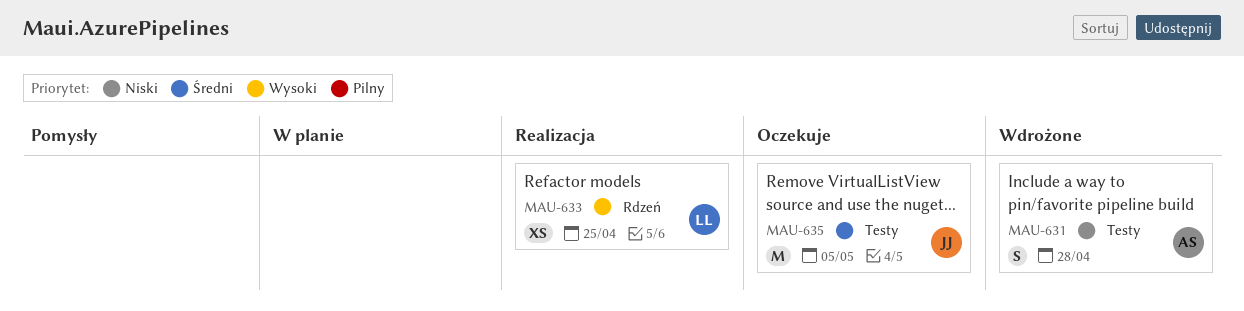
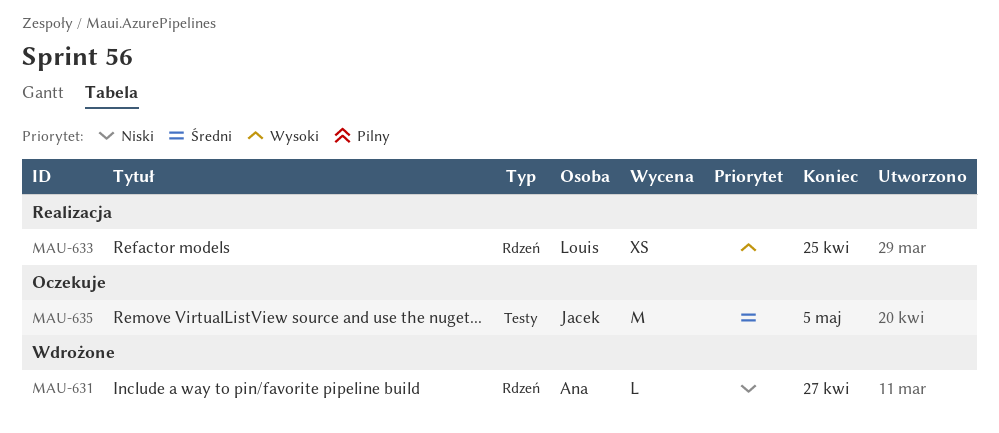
MAU-631, label: Testy -> Rdzeń
MAU-631, estimate: S -> L
MAU-631, due: Apr 28 -> Apr 27

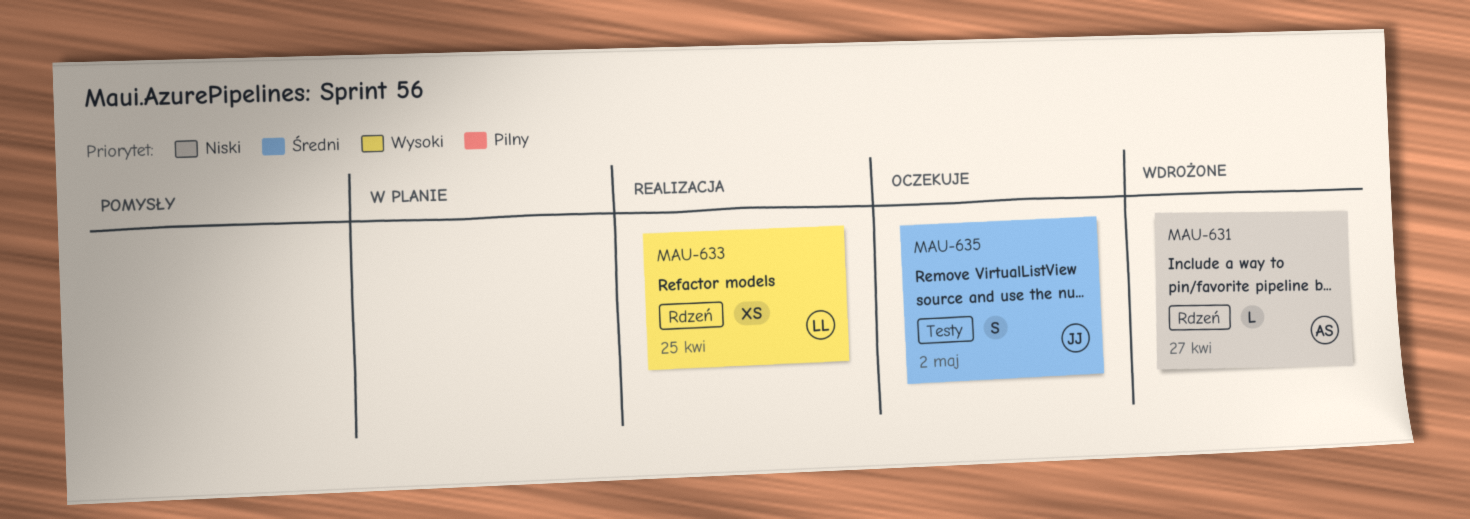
MAU-635, estimate: M -> S
MAU-635, due: May 5 -> May 2

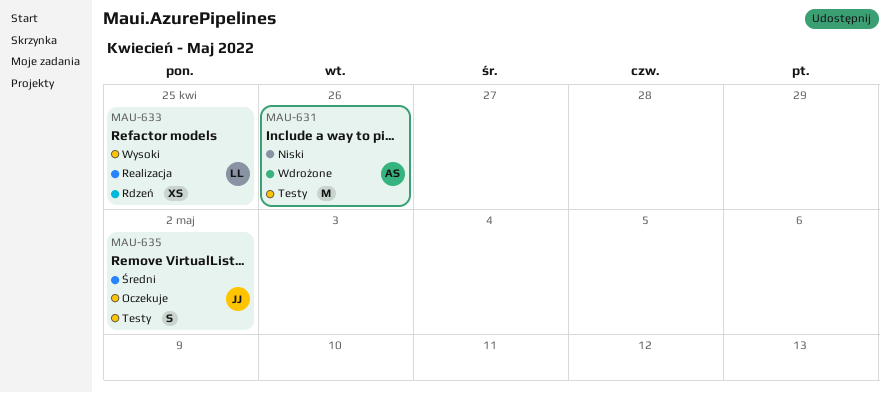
MAU-631, label: Rdzeń -> Testy
MAU-631, estimate: L -> M
MAU-631, due: Apr 27 -> Apr 26

